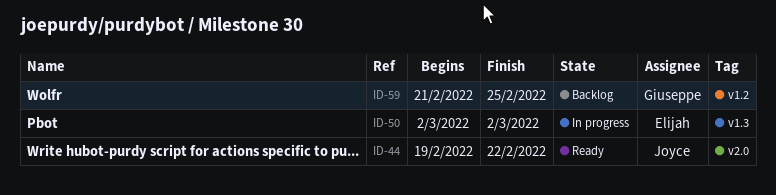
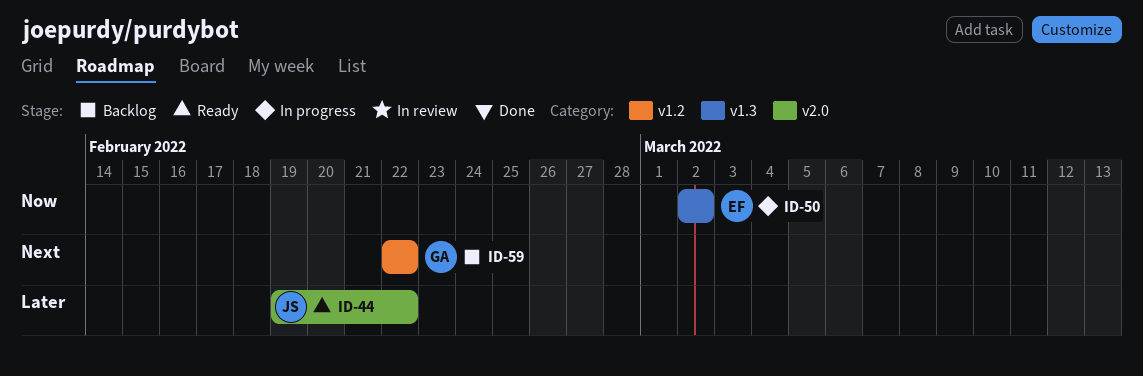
ID-59, start: Feb 21 -> Feb 22
ID-59, due: Feb 25 -> Feb 22

